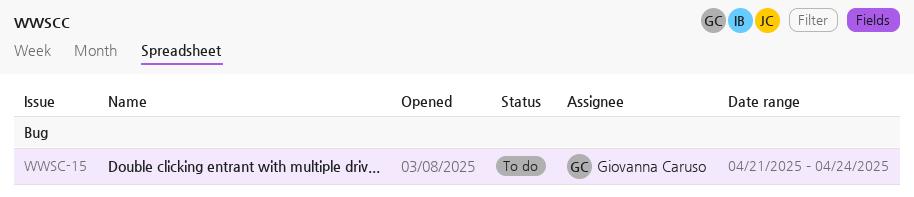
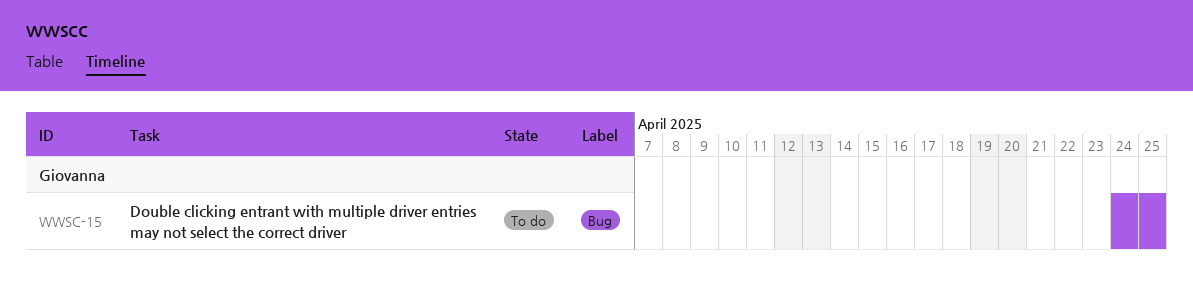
WWSC-15, start: Apr 21 -> Apr 24
WWSC-15, due: Apr 24 -> Apr 25

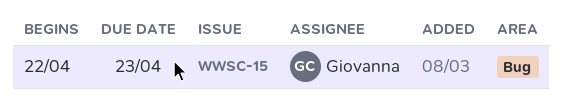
WWSC-15, start: Apr 24 -> Apr 22
WWSC-15, due: Apr 25 -> Apr 23

